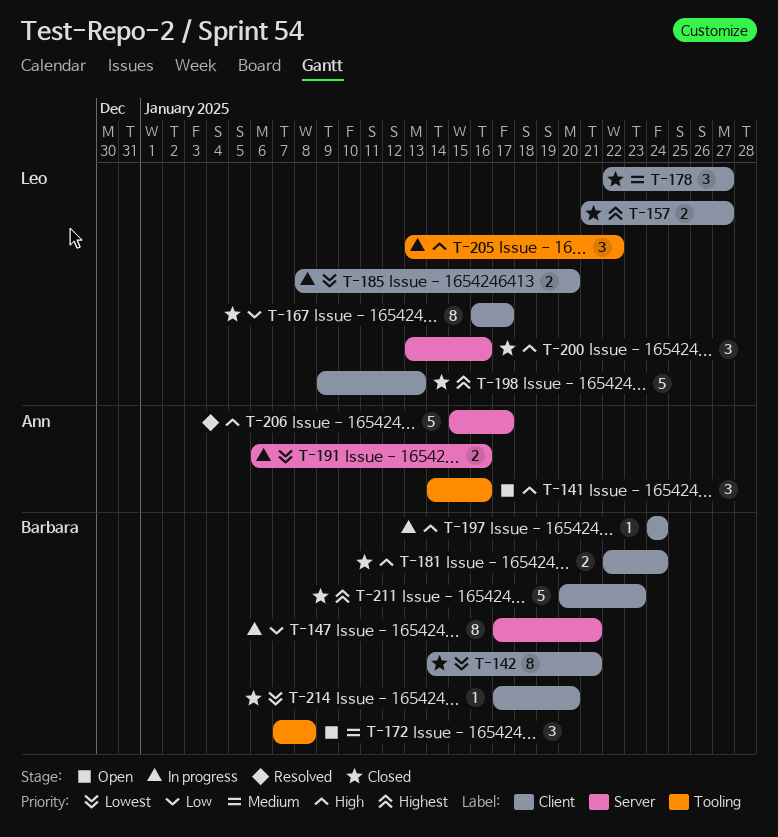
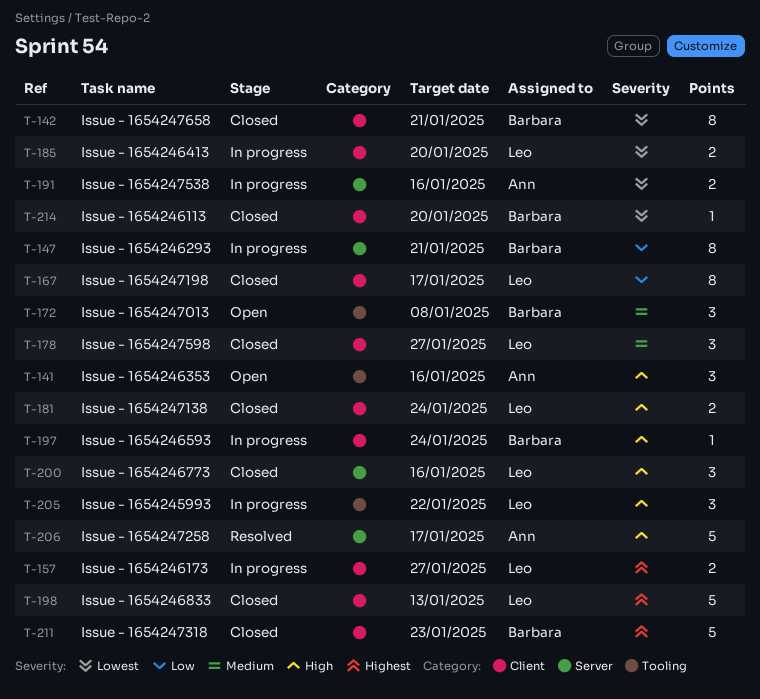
T-157, status: Closed -> In progress
T-181, owner: Barbara -> Leo

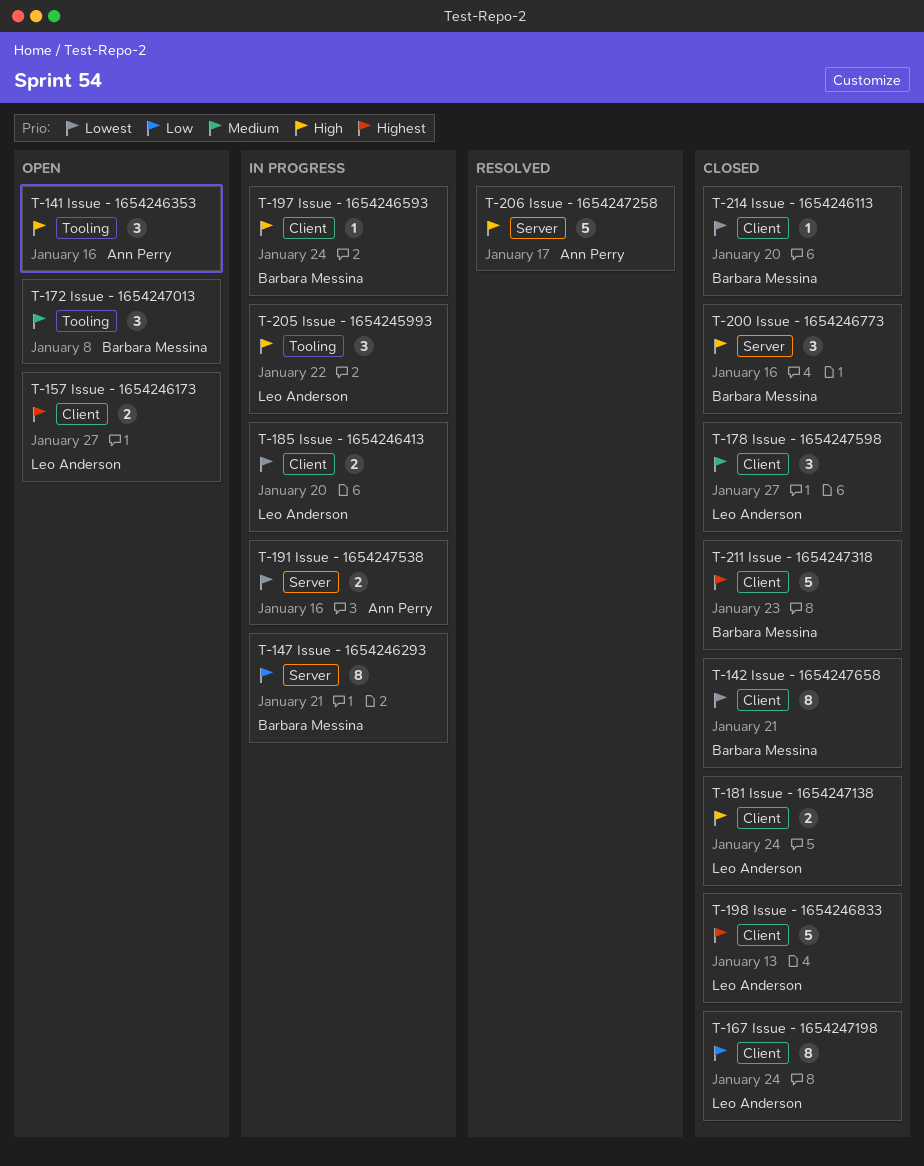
T-157, status: In progress -> Open
T-167, due: Jan 17 -> Jan 24
T-200, owner: Leo Anderson -> Barbara Messina

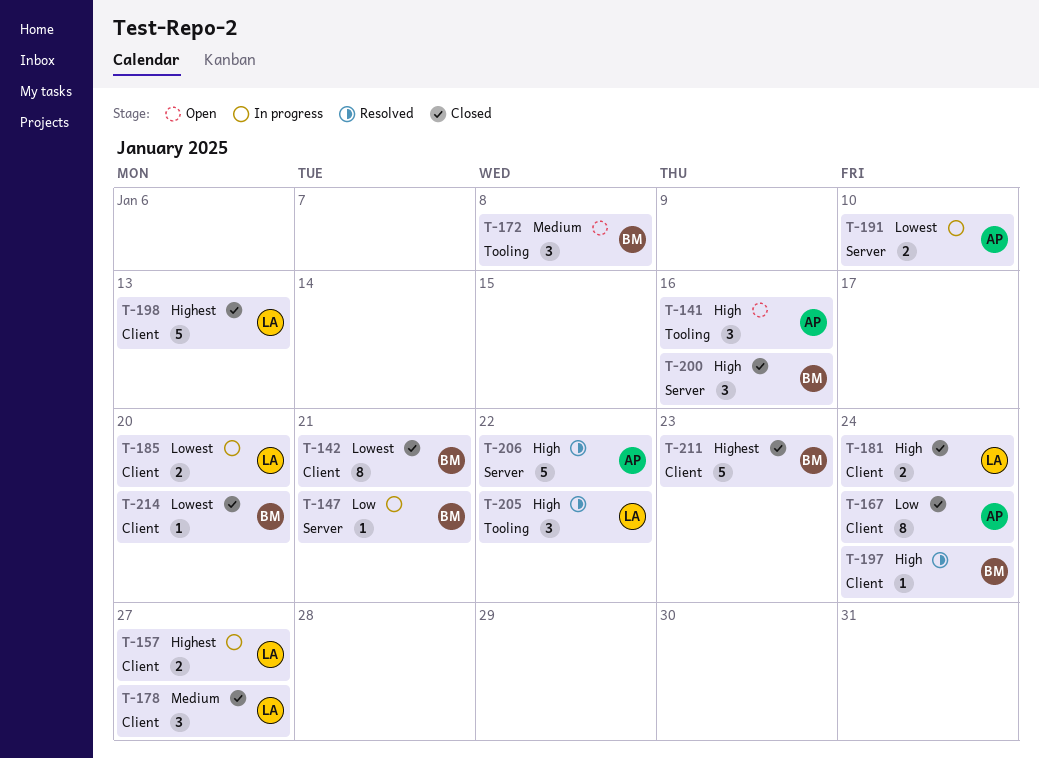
T-147, estimate: 8 -> 1
T-157, status: Open -> In progress
T-167, owner: Leo Anderson -> Ann Perry
T-191, due: Jan 16 -> Jan 10
T-197, status: In progress -> Resolved
T-205, status: In progress -> Resolved
T-206, due: Jan 17 -> Jan 22

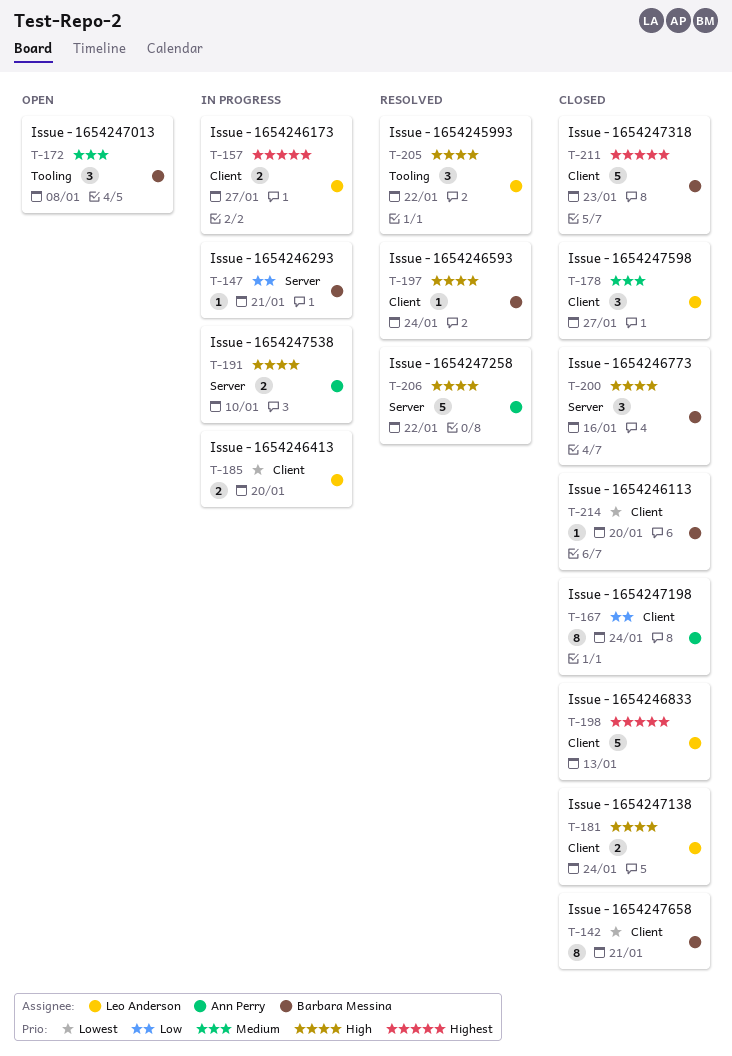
T-141: present -> none
T-191, priority: Lowest -> High

